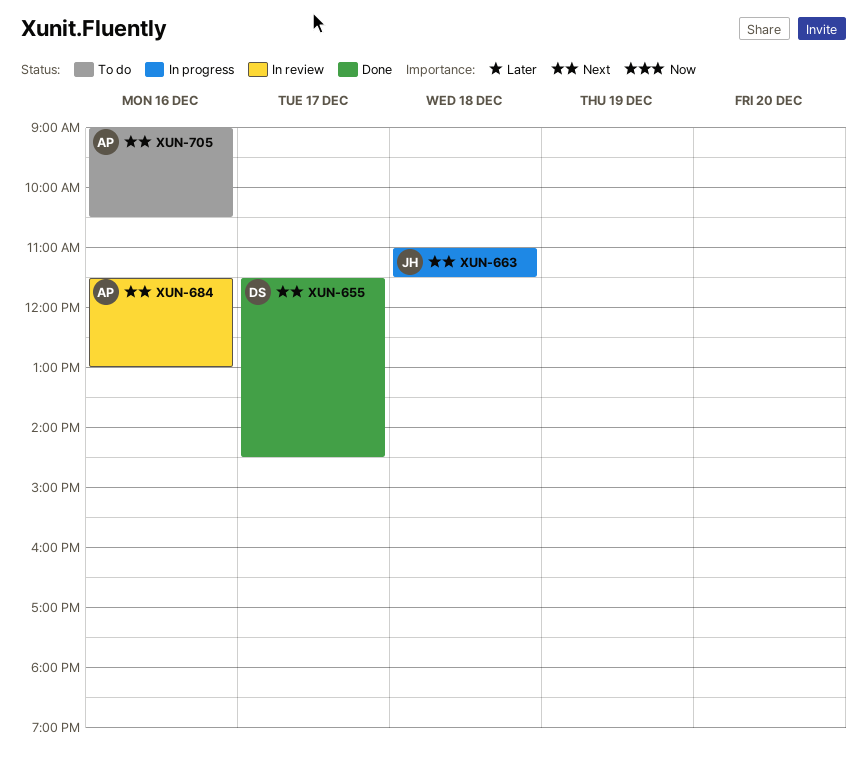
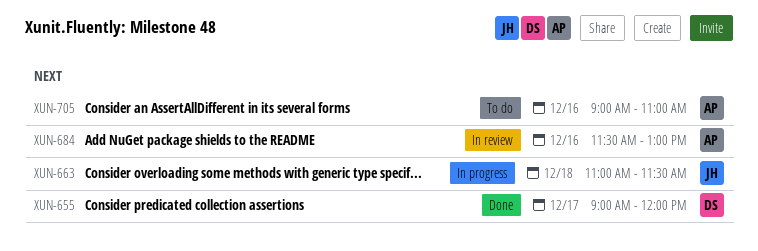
XUN-655, begins: 11:30 -> 09:00
XUN-655, ends: 14:30 -> 12:00
XUN-705, ends: 10:30 -> 11:00

